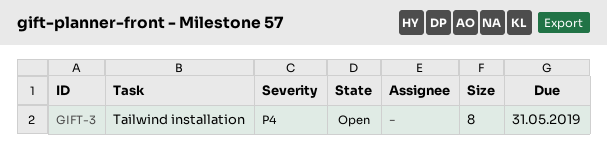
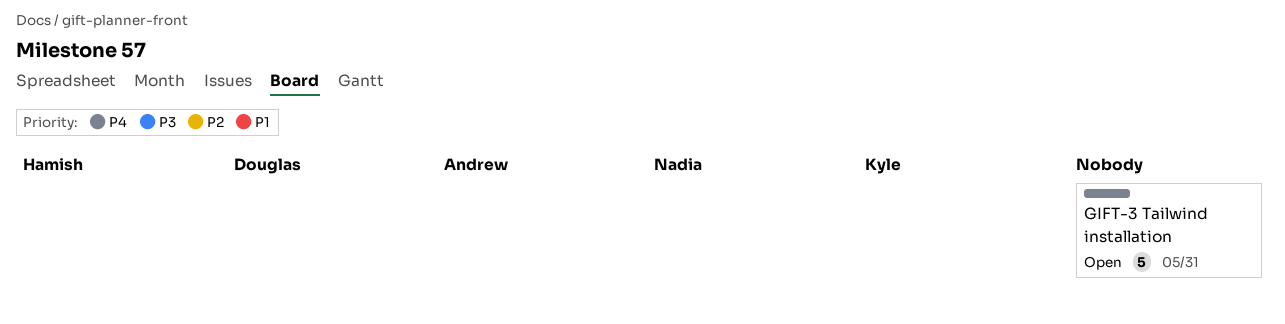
GIFT-3, estimate: 8 -> 5

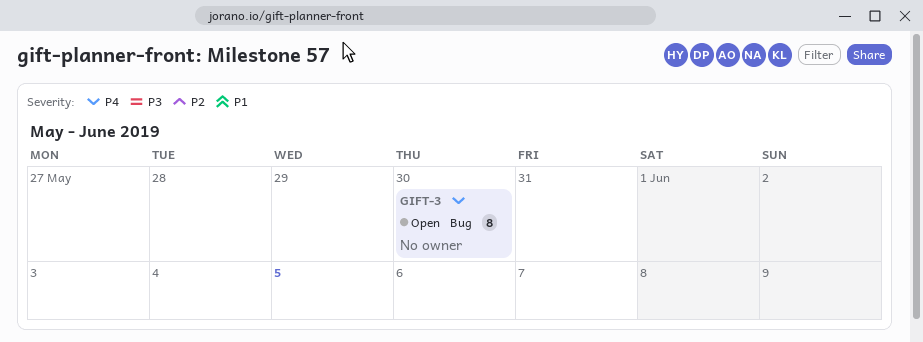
GIFT-3, estimate: 5 -> 8
GIFT-3, due: May 31 -> May 30

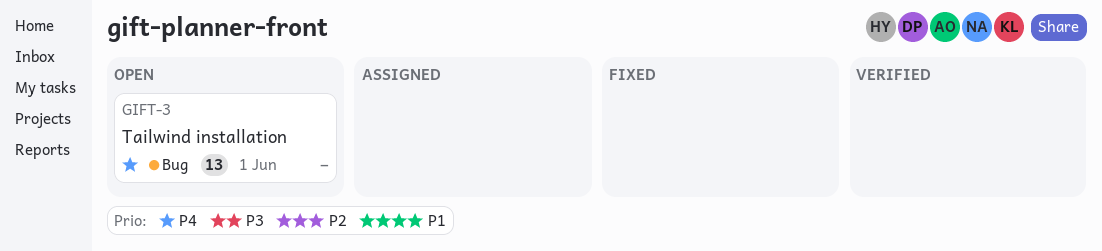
GIFT-3, estimate: 8 -> 13
GIFT-3, due: May 30 -> Jun 1

